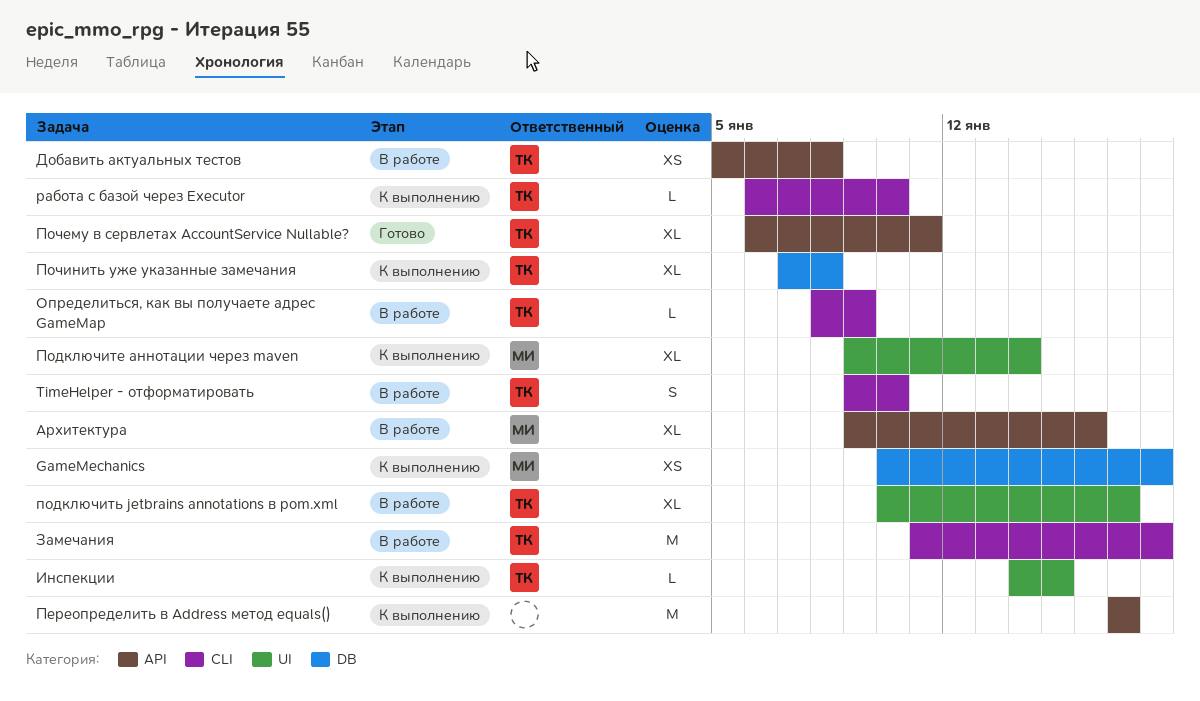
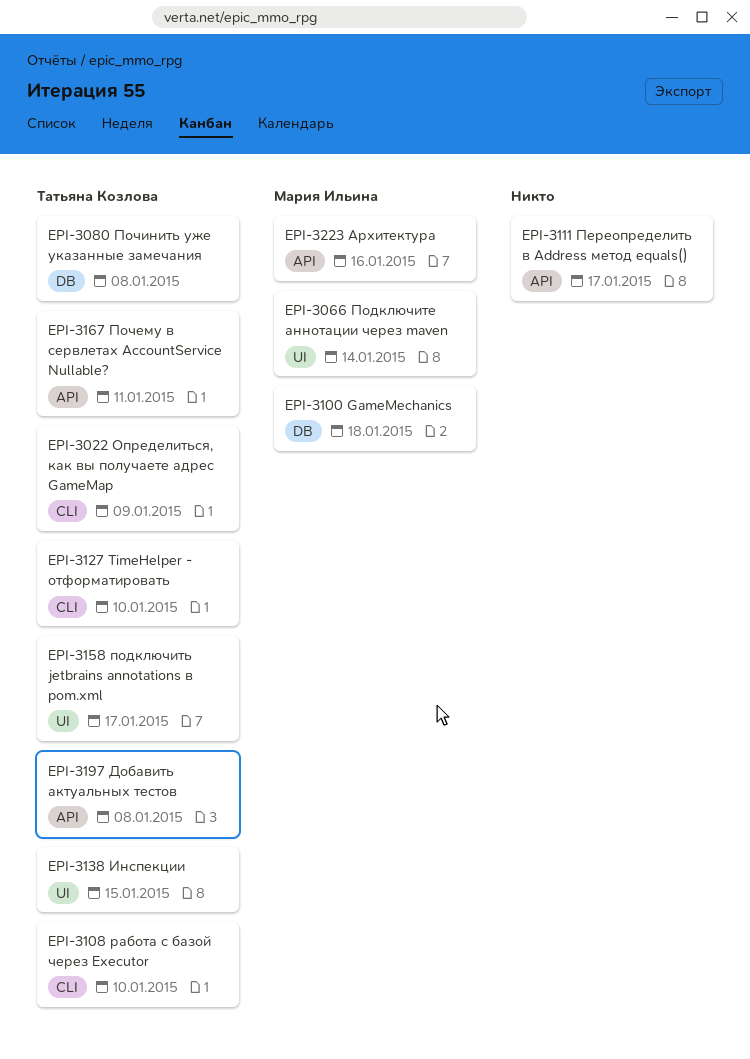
Замечания: present -> none

